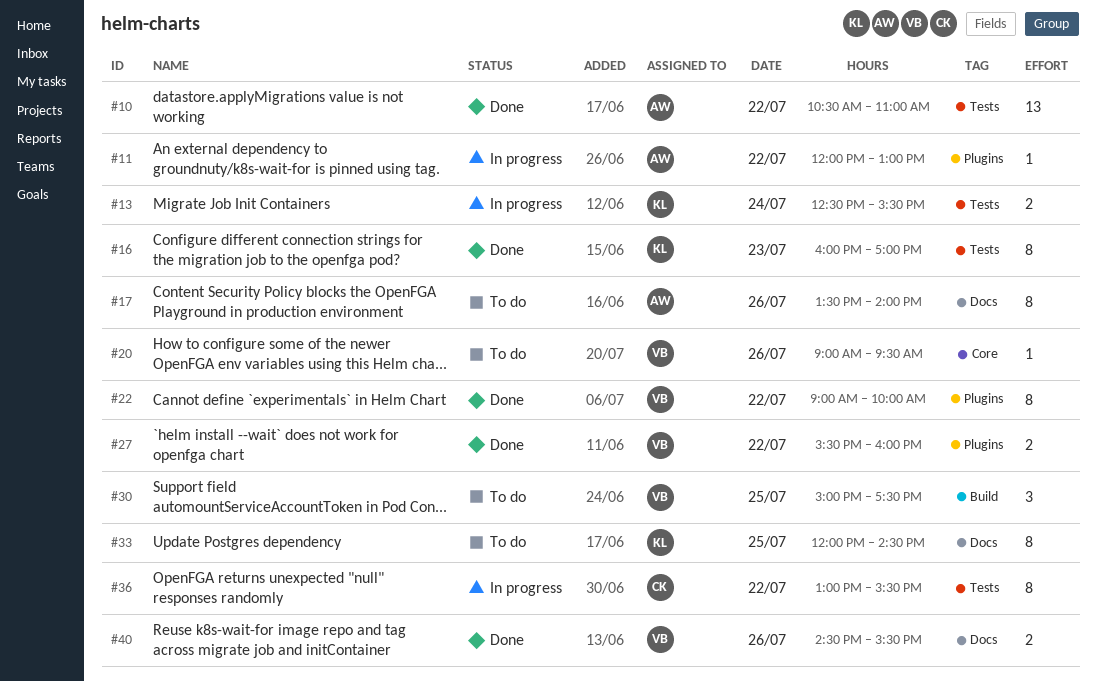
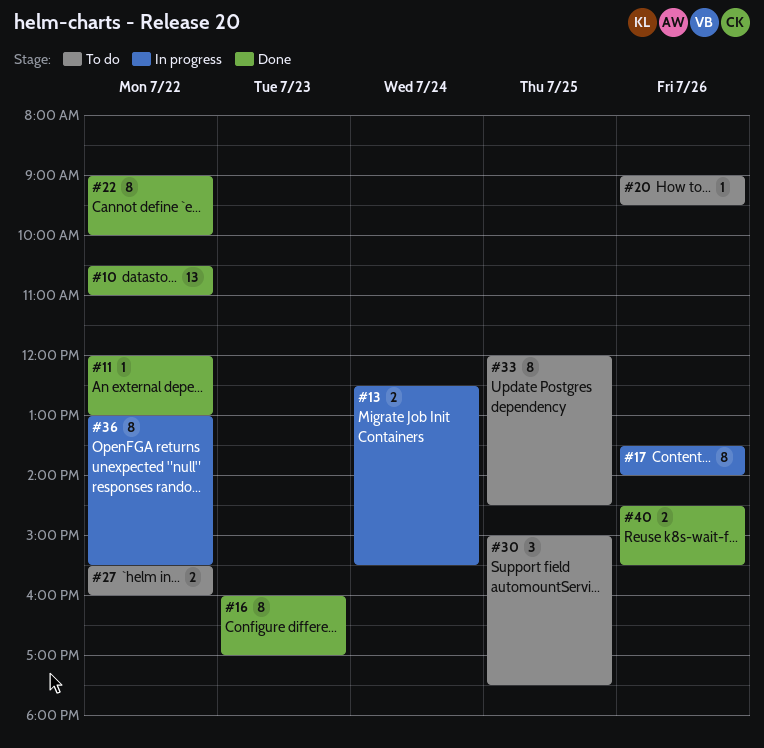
#11, status: In progress -> Done
#17, status: To do -> In progress
#27, status: Done -> To do

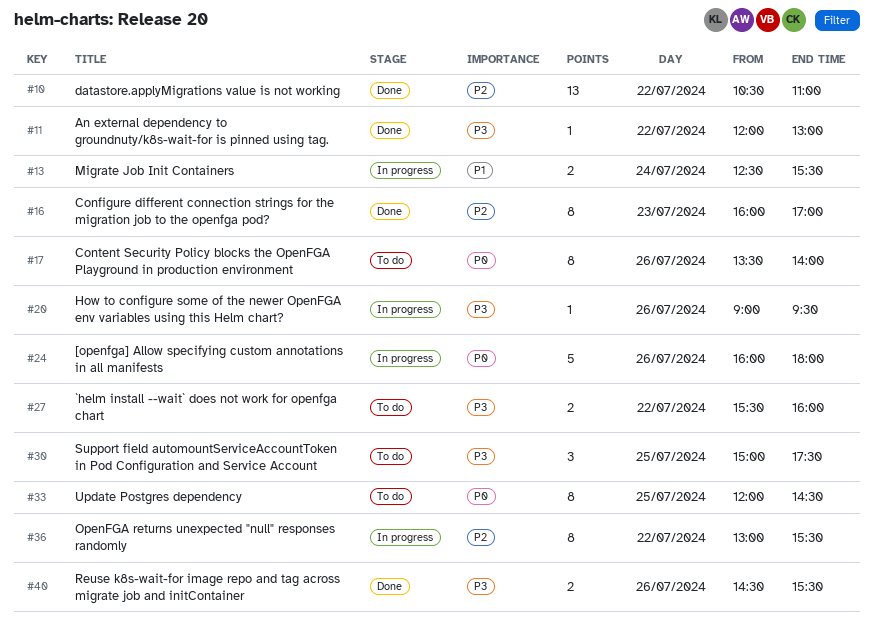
#17, status: In progress -> To do
#20, status: To do -> In progress
#22: present -> none
#24: none -> present

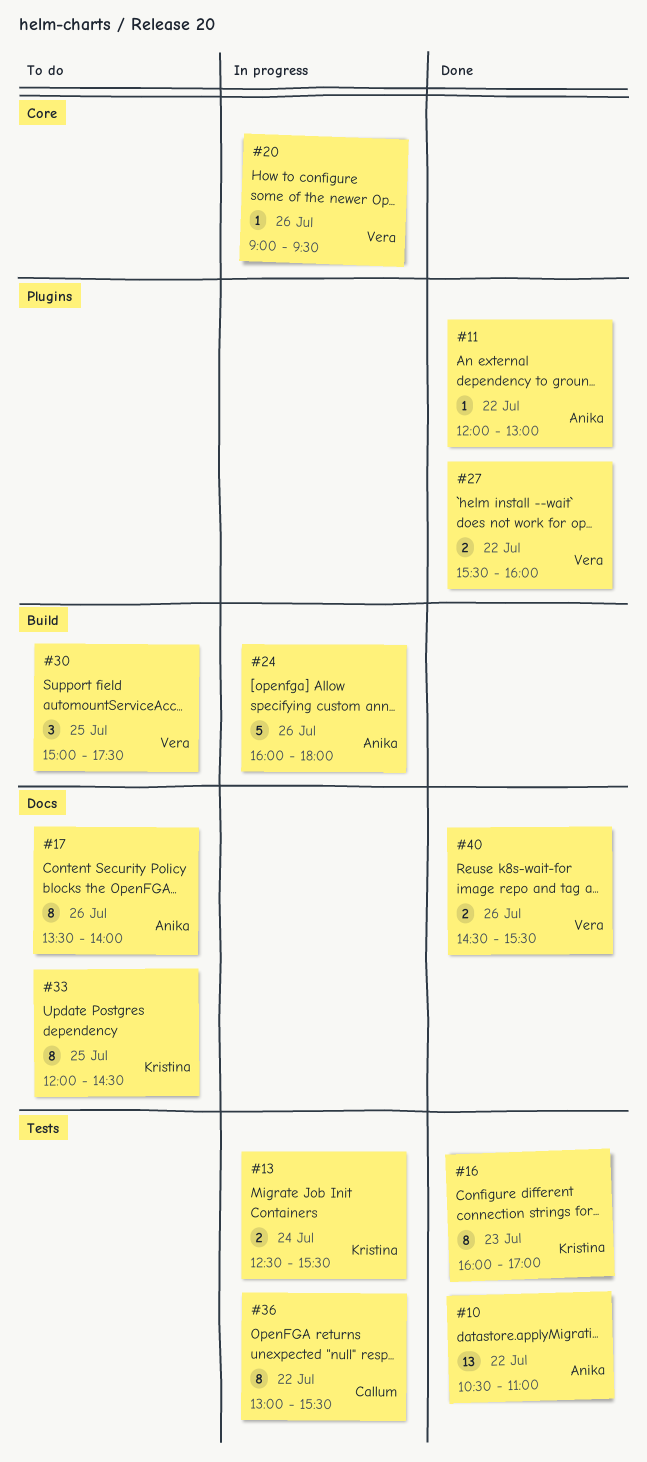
#27, status: To do -> Done

